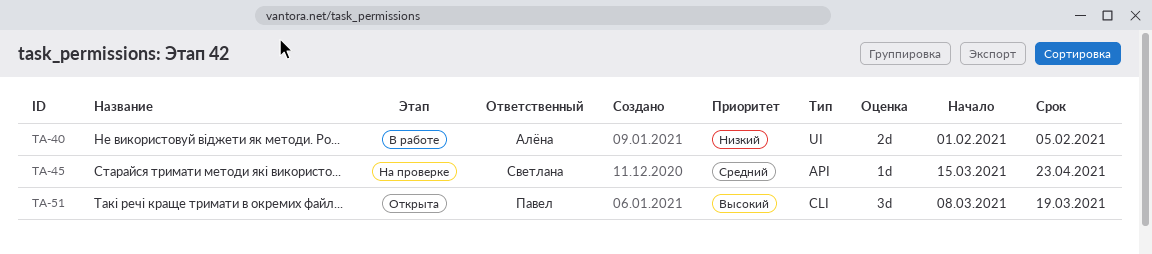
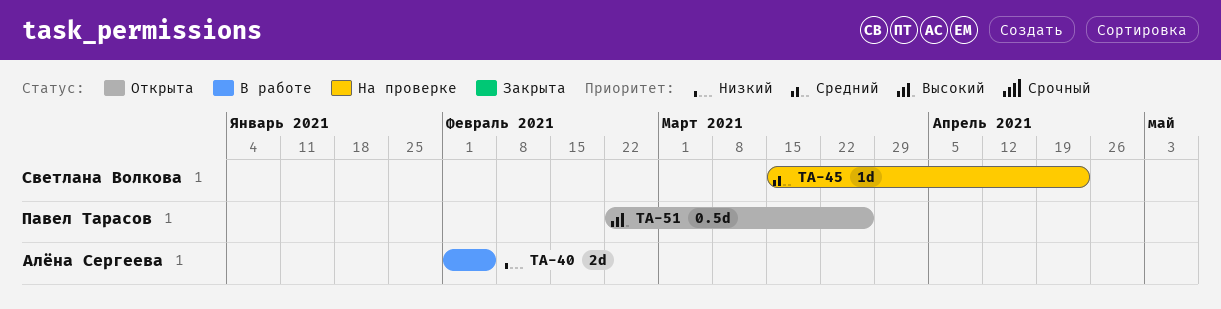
TA-51, estimate: 3d -> 0.5d
TA-51, start: Mar 8 -> Feb 22
TA-51, due: Mar 19 -> Mar 26

